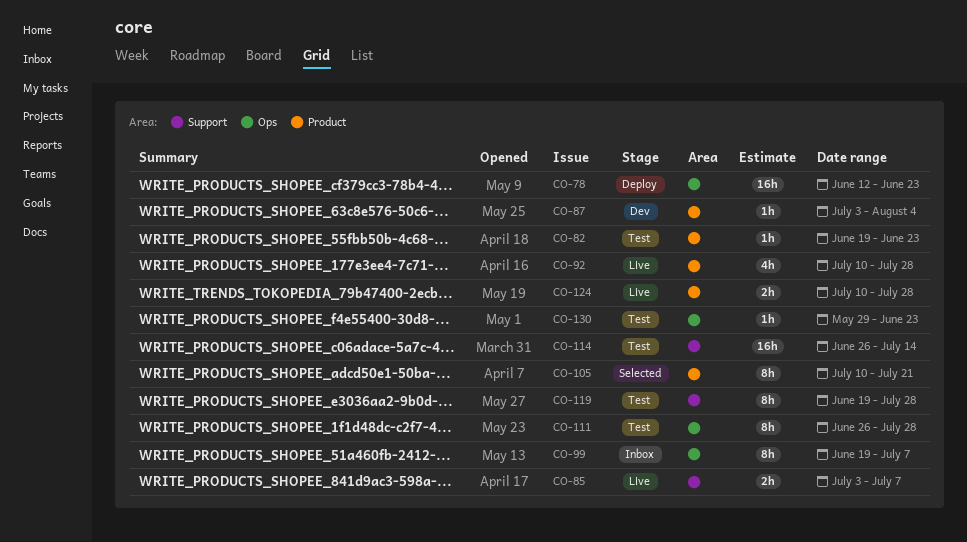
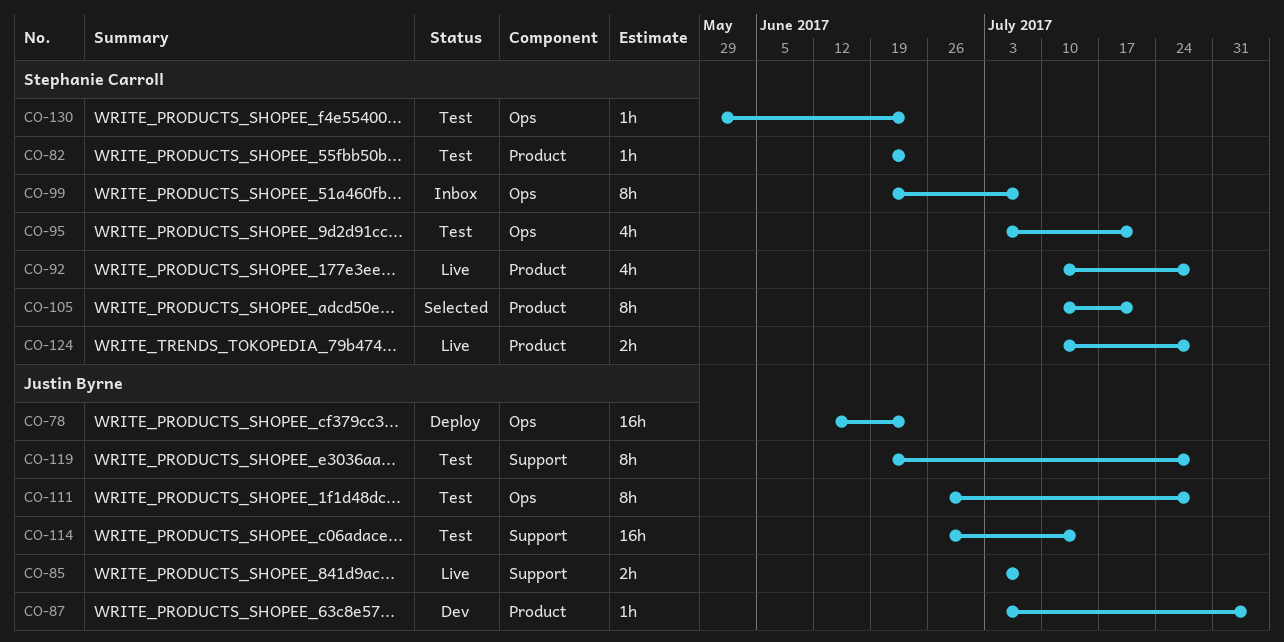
CO-95: none -> present

